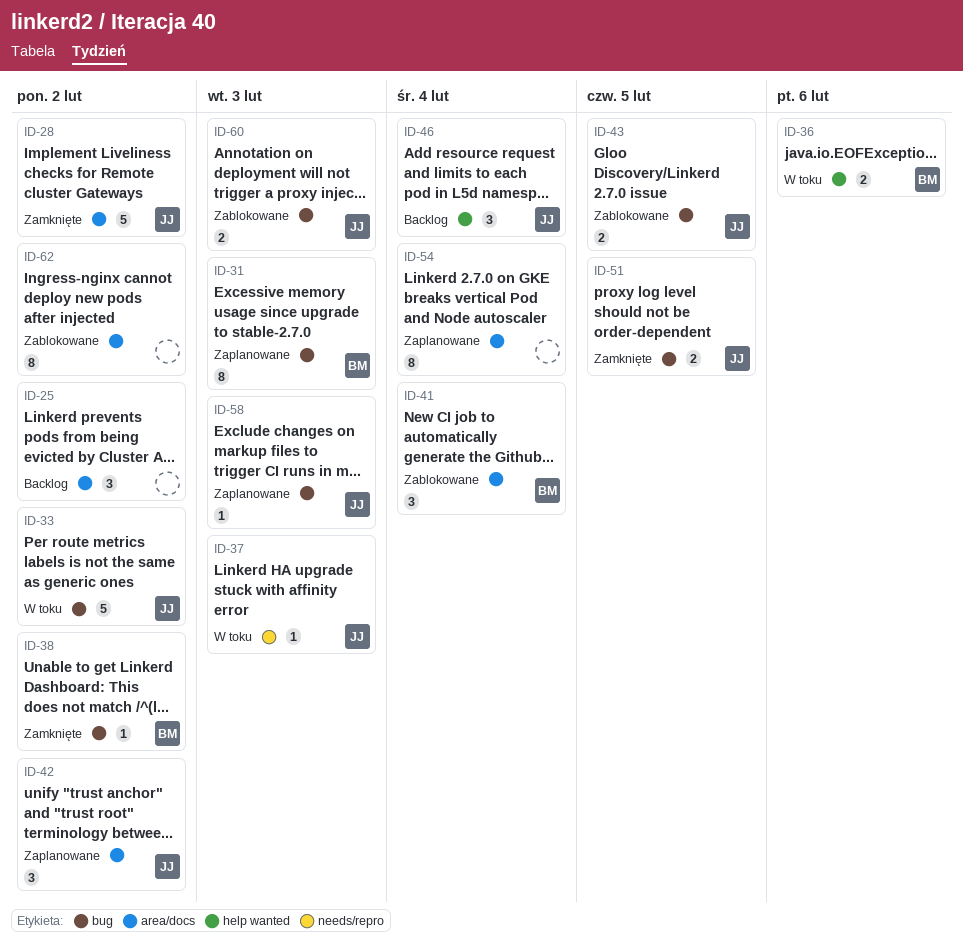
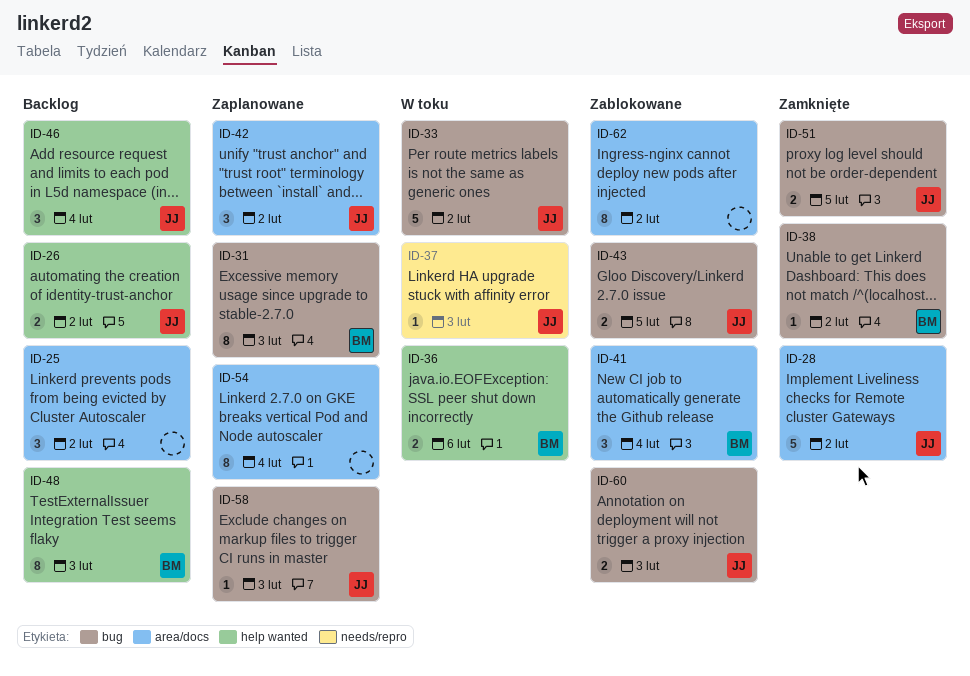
ID-26: none -> present
ID-48: none -> present

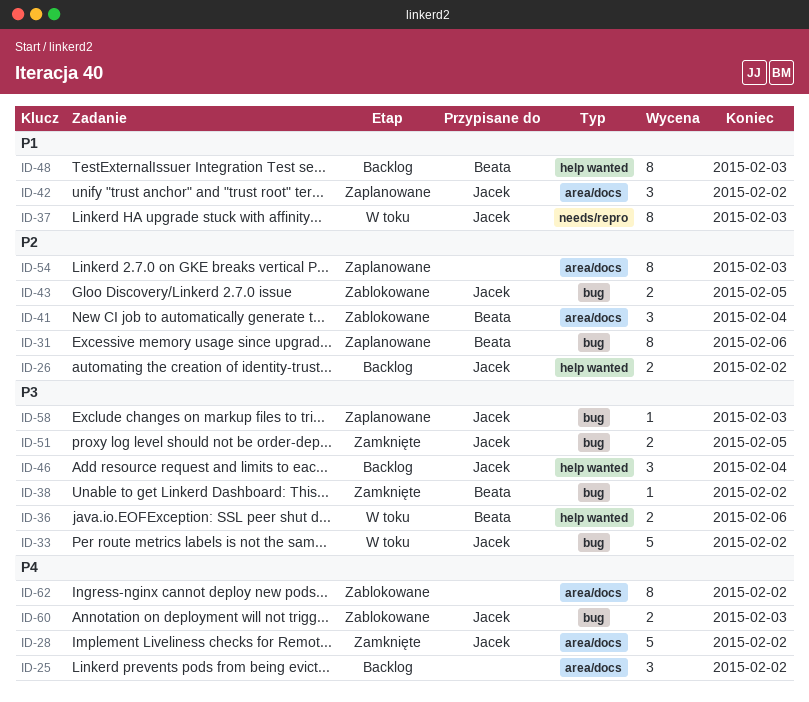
ID-31, due: Feb 3 -> Feb 6
ID-37, estimate: 1 -> 8
ID-54, due: Feb 4 -> Feb 3

